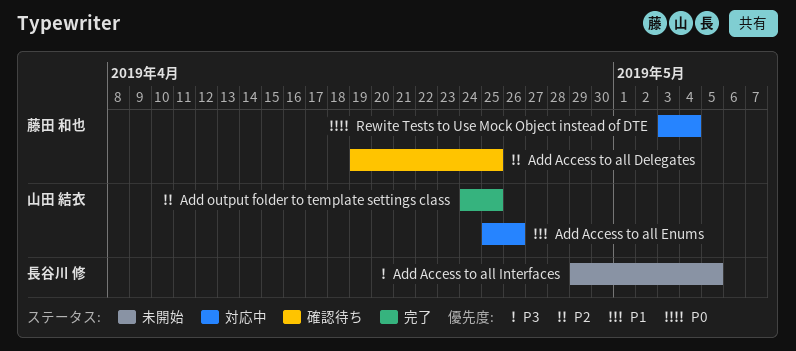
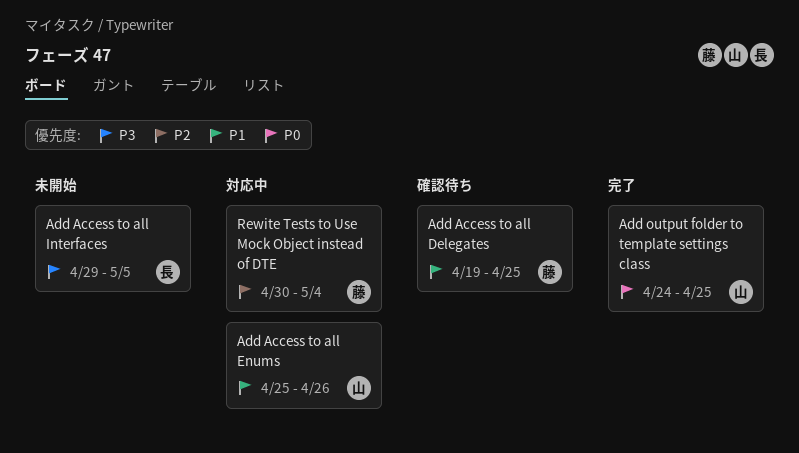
Add Access to all Delegates, priority: P2 -> P1
Add output folder to template settings class, priority: P2 -> P0
Rewite Tests to Use Mock Object instead of DTE, priority: P0 -> P2
Rewite Tests to Use Mock Object instead of DTE, start: May 3 -> Apr 30

